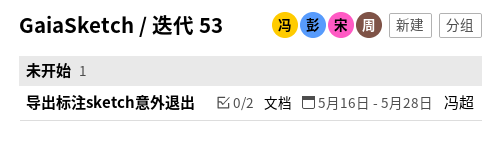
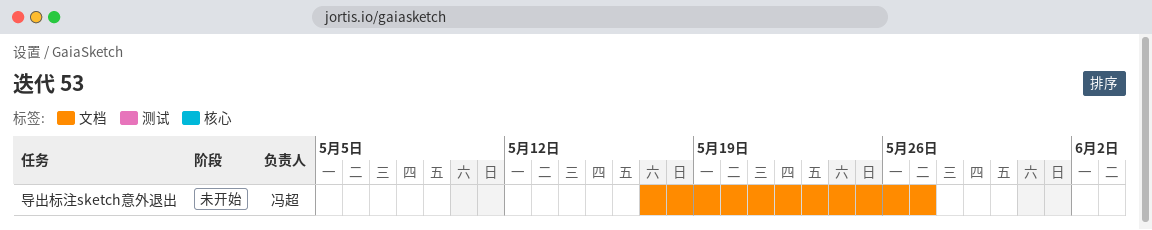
导出标注sketch意外退出, start: May 16 -> May 17
导出标注sketch意外退出, due: May 28 -> May 27

